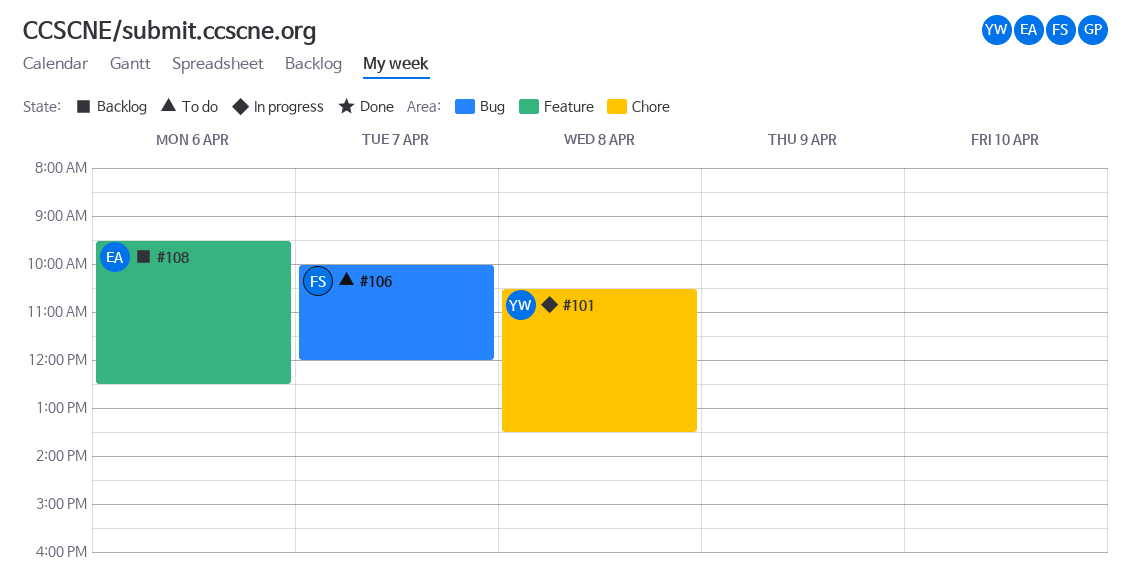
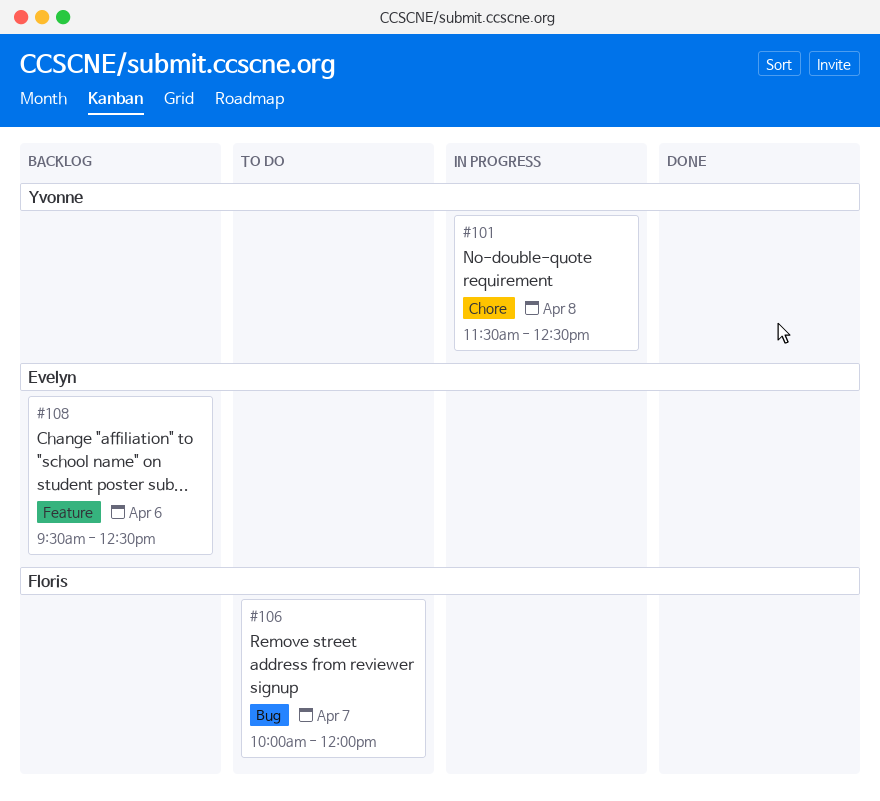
#101, begins: 10:30 -> 11:30
#101, ends: 13:30 -> 12:30

